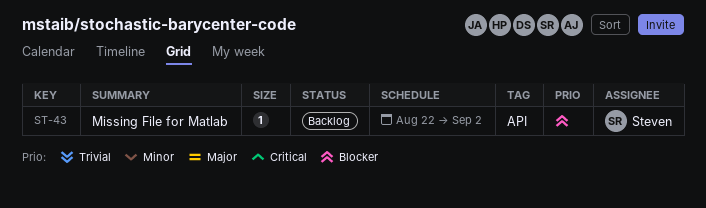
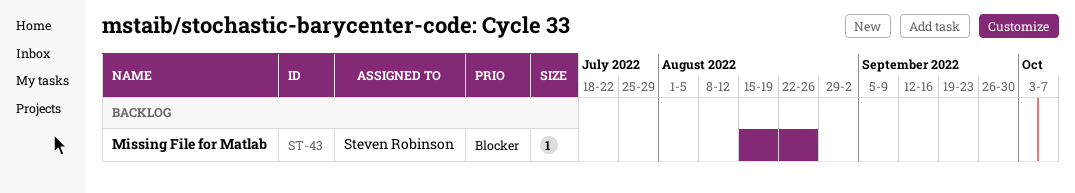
ST-43, start: Aug 22 -> Aug 15
ST-43, due: Sep 2 -> Aug 26

